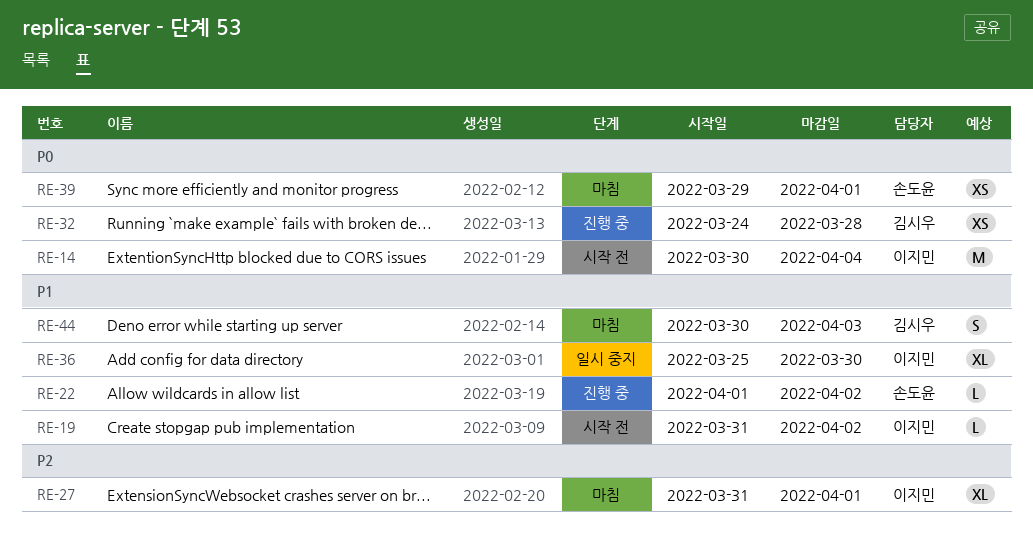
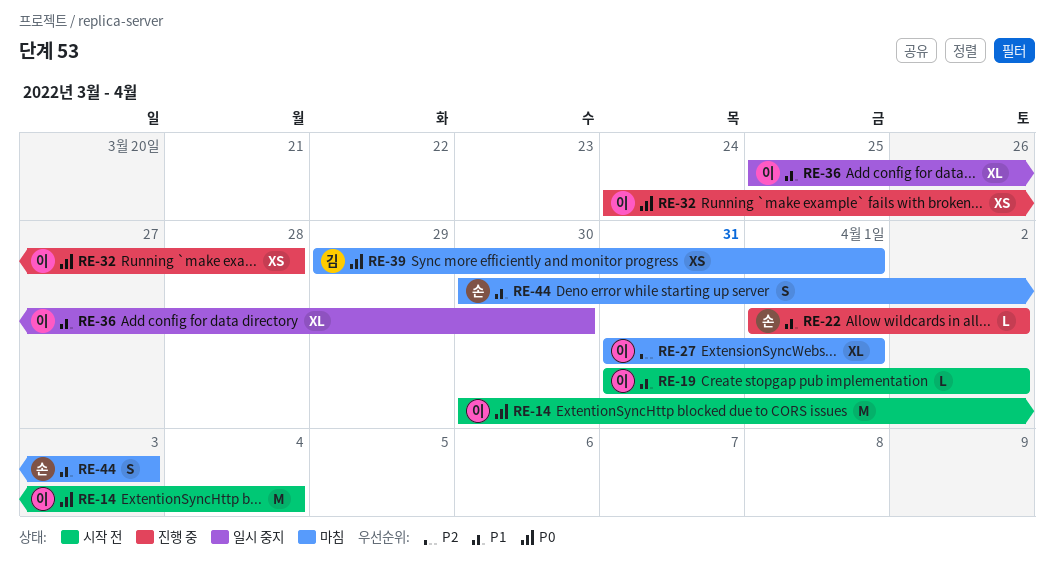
RE-32, owner: 김시우 -> 이지민
RE-39, owner: 손도윤 -> 김시우
RE-44, owner: 김시우 -> 손도윤

